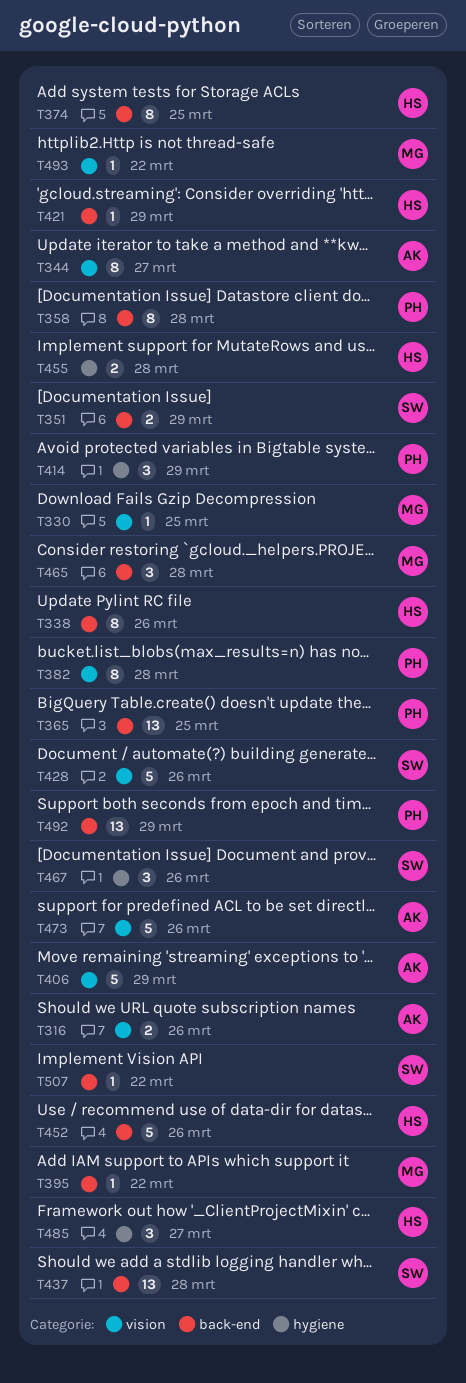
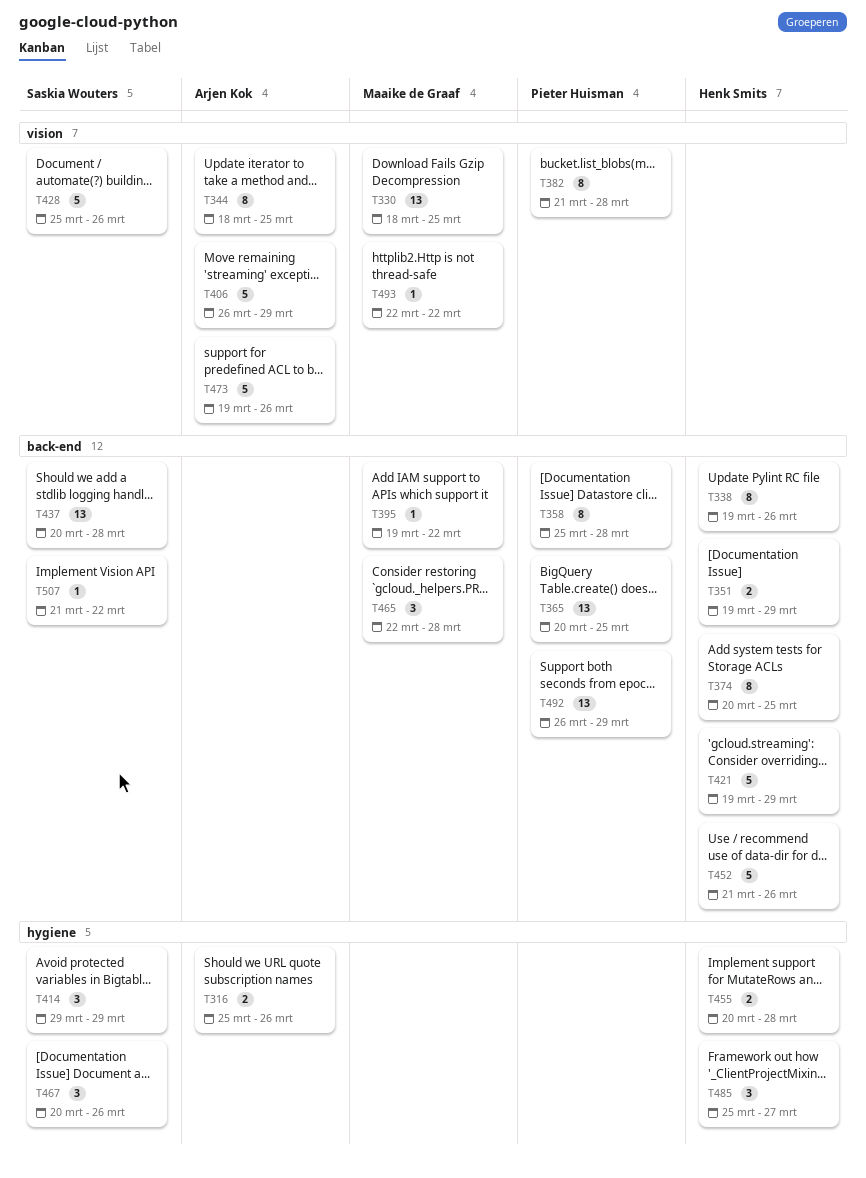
T316, label: vision -> hygiene
T330, estimate: 1 -> 13
T344, due: Mar 27 -> Mar 25
T351, owner: Saskia Wouters -> Henk Smits
T414, owner: Pieter Huisman -> Saskia Wouters
T421, estimate: 1 -> 5

